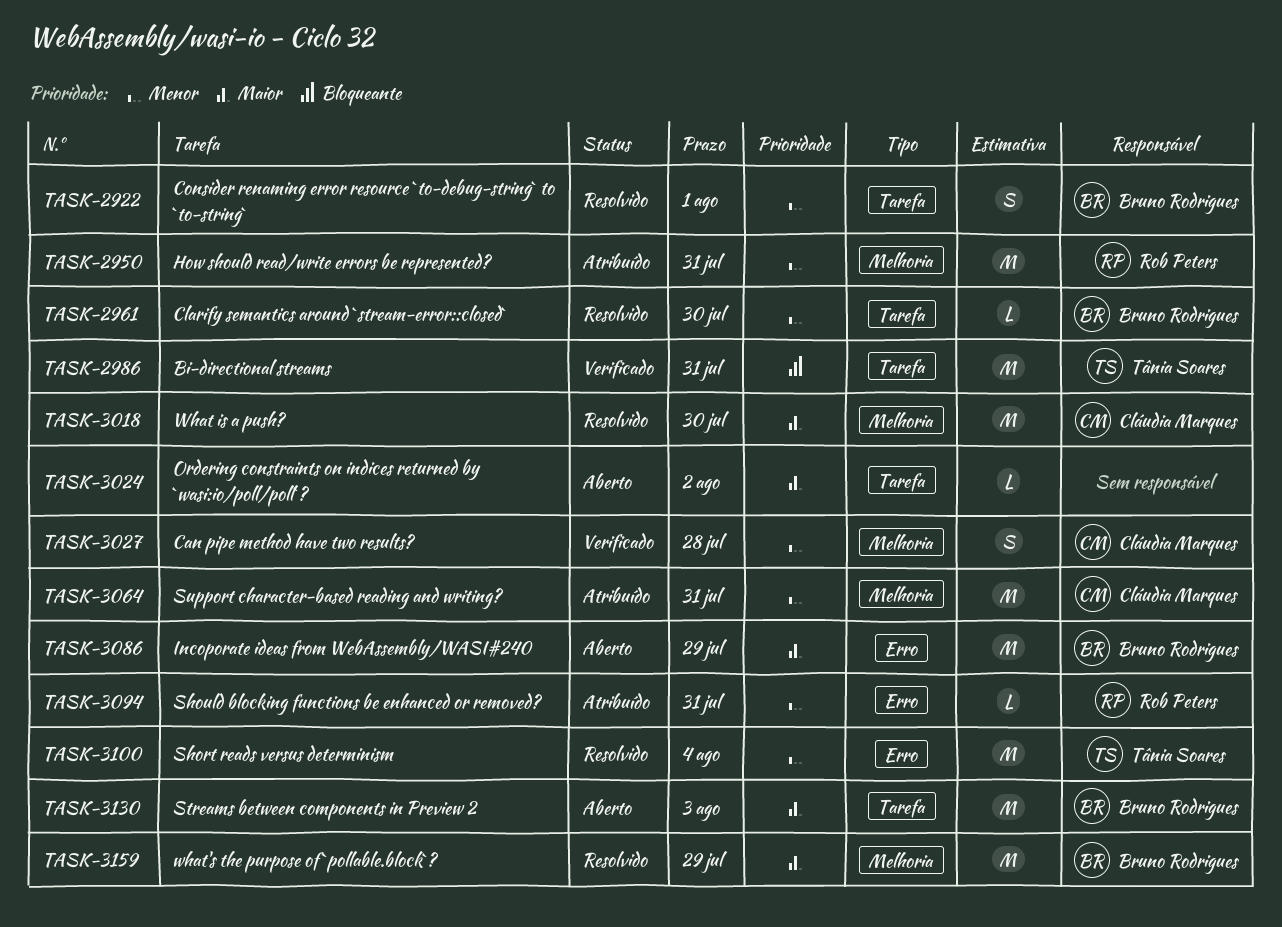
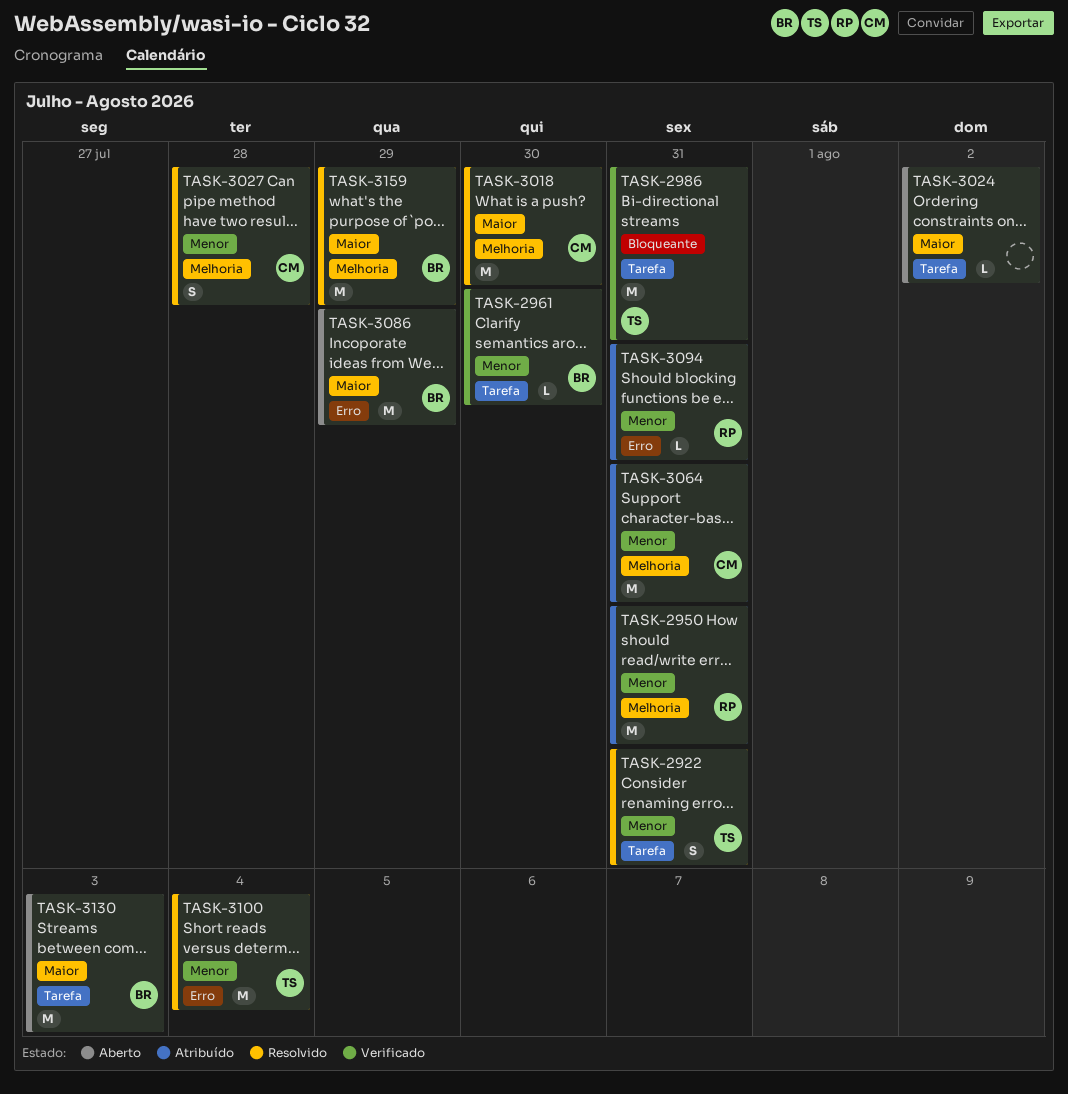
TASK-2922, owner: Bruno Rodrigues -> Tânia Soares
TASK-2922, due: Aug 1 -> Jul 31
TASK-2961, status: Resolvido -> Verificado
TASK-3027, status: Verificado -> Resolvido

